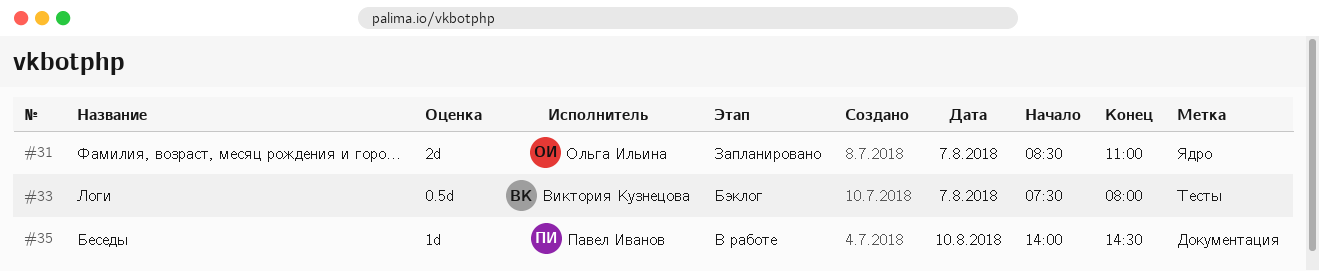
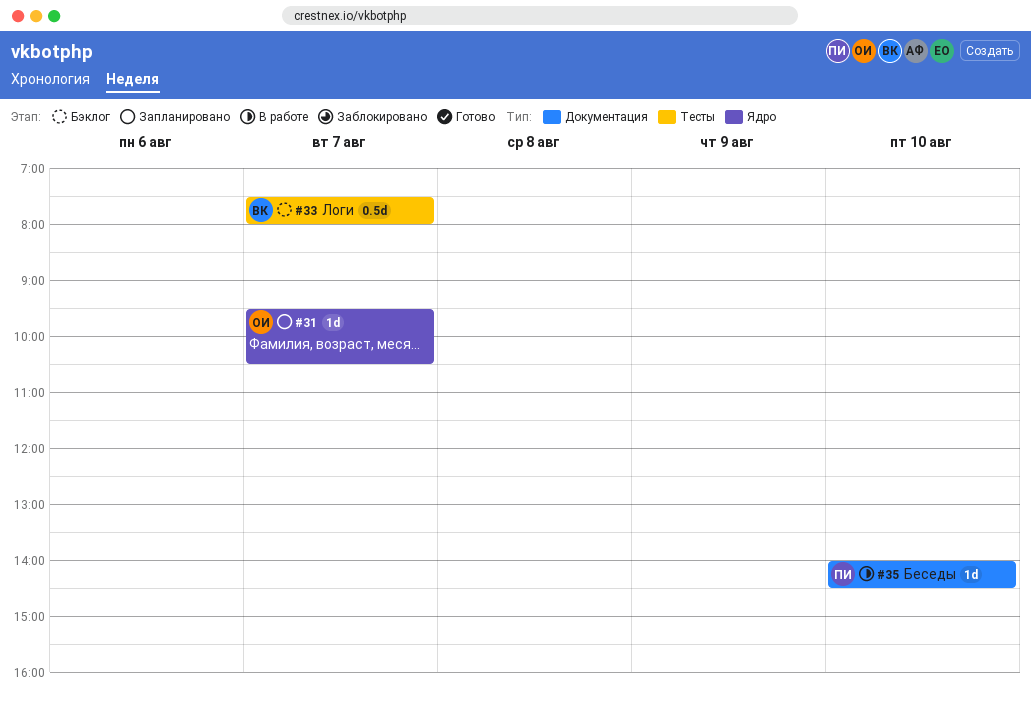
#31, estimate: 2d -> 1d
#31, begins: 08:30 -> 09:30
#31, ends: 11:00 -> 10:30

